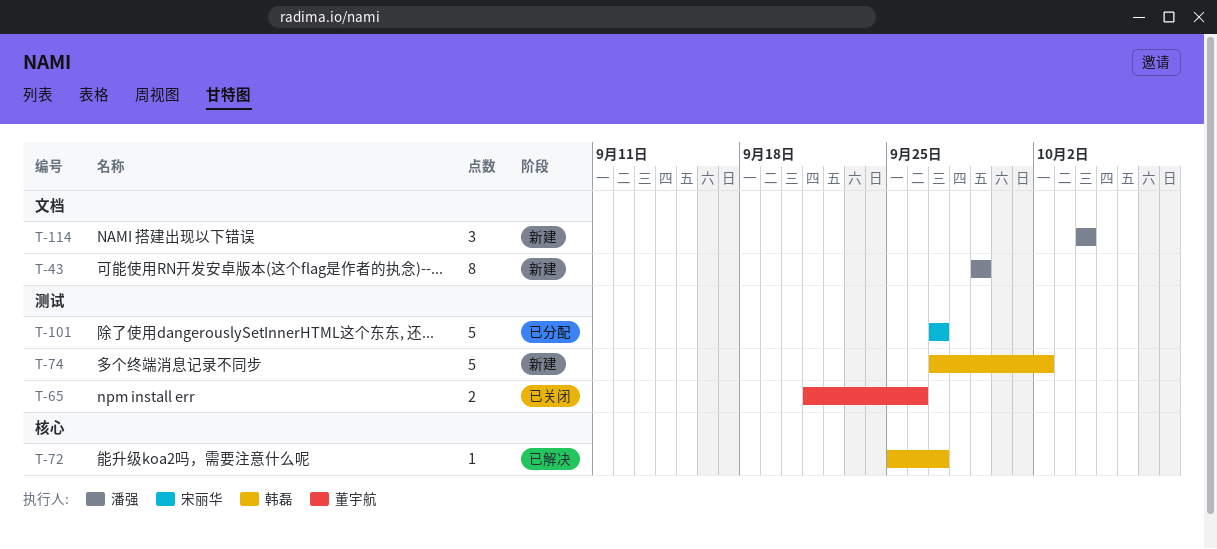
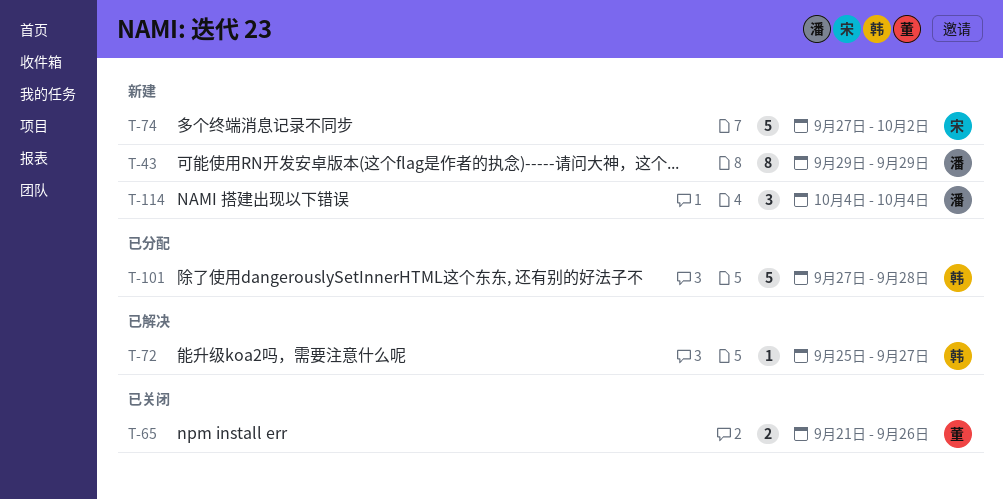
T-74, owner: 韩磊 -> 宋丽华
T-101, owner: 宋丽华 -> 韩磊
T-101, due: Sep 27 -> Sep 28

